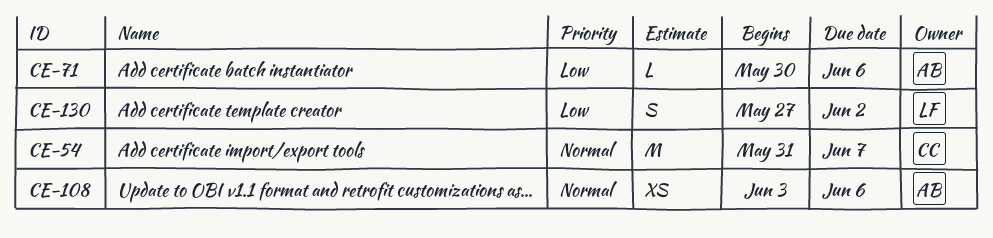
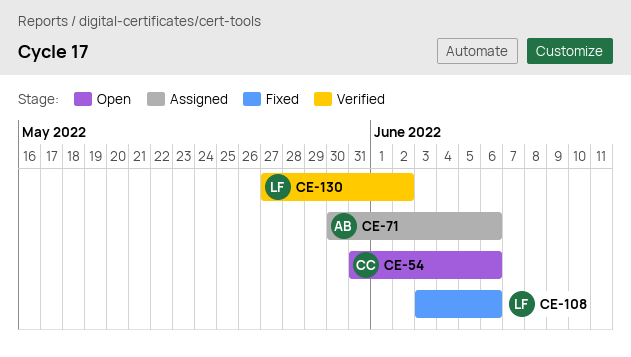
CE-54, due: Jun 7 -> Jun 6
CE-108, owner: AB -> LF

